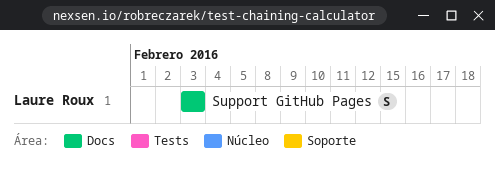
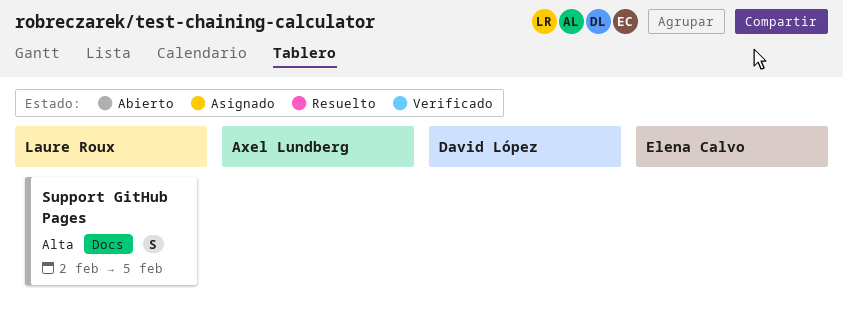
Support GitHub Pages, start: Feb 3 -> Feb 2
Support GitHub Pages, due: Feb 3 -> Feb 5

